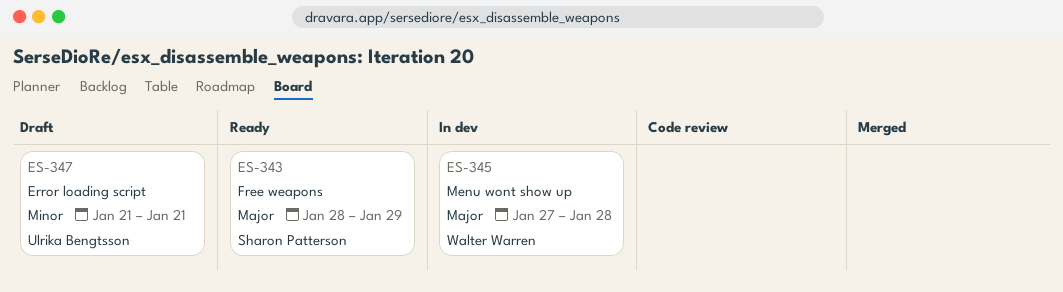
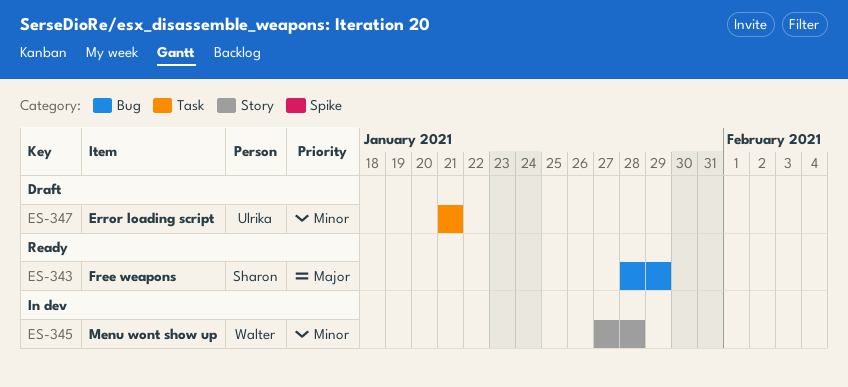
ES-345, priority: Major -> Minor

